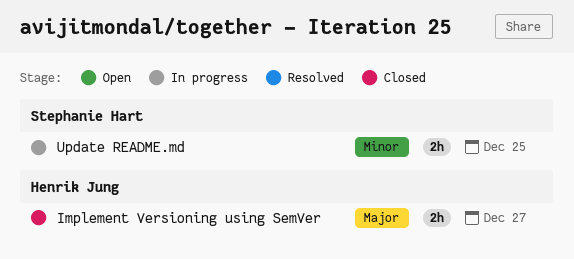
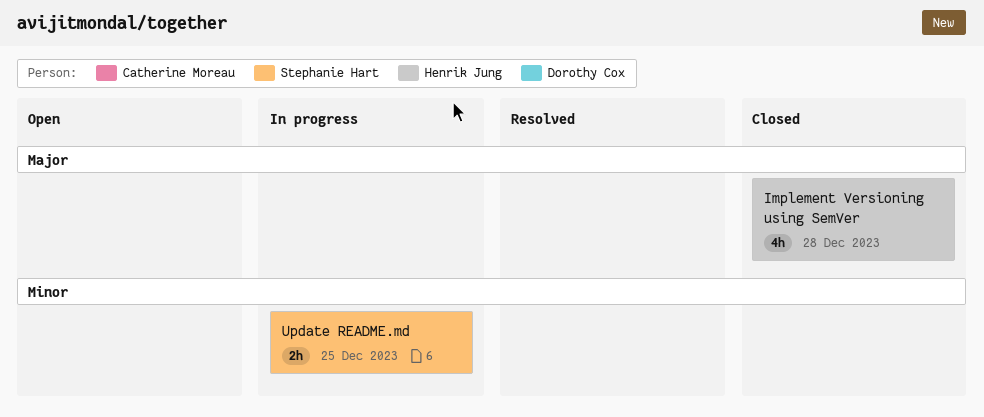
Implement Versioning using SemVer, estimate: 2h -> 4h
Implement Versioning using SemVer, due: Dec 27 -> Dec 28

